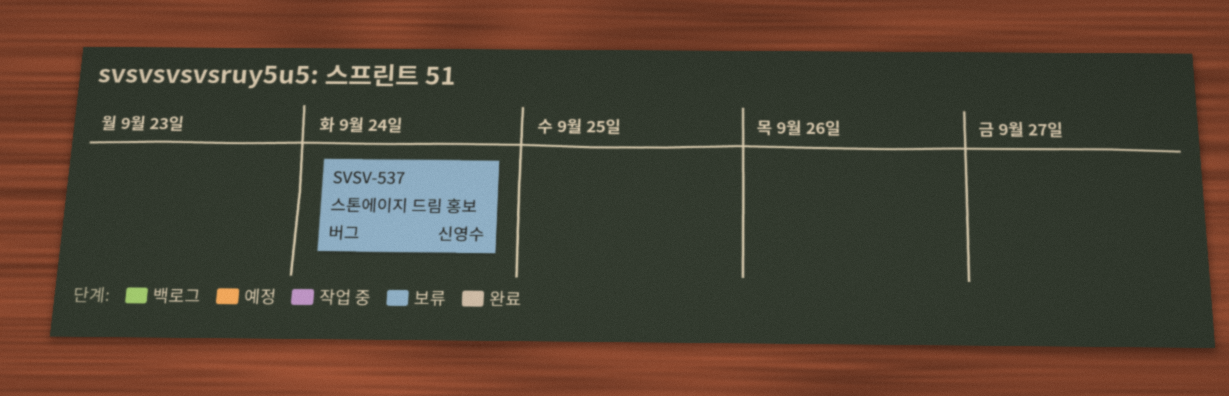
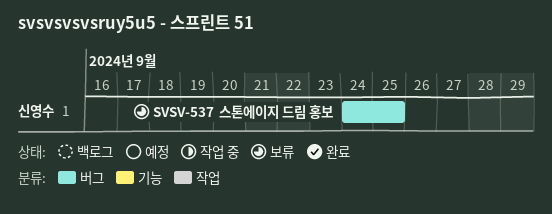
SVSV-537, due: Sep 24 -> Sep 25

